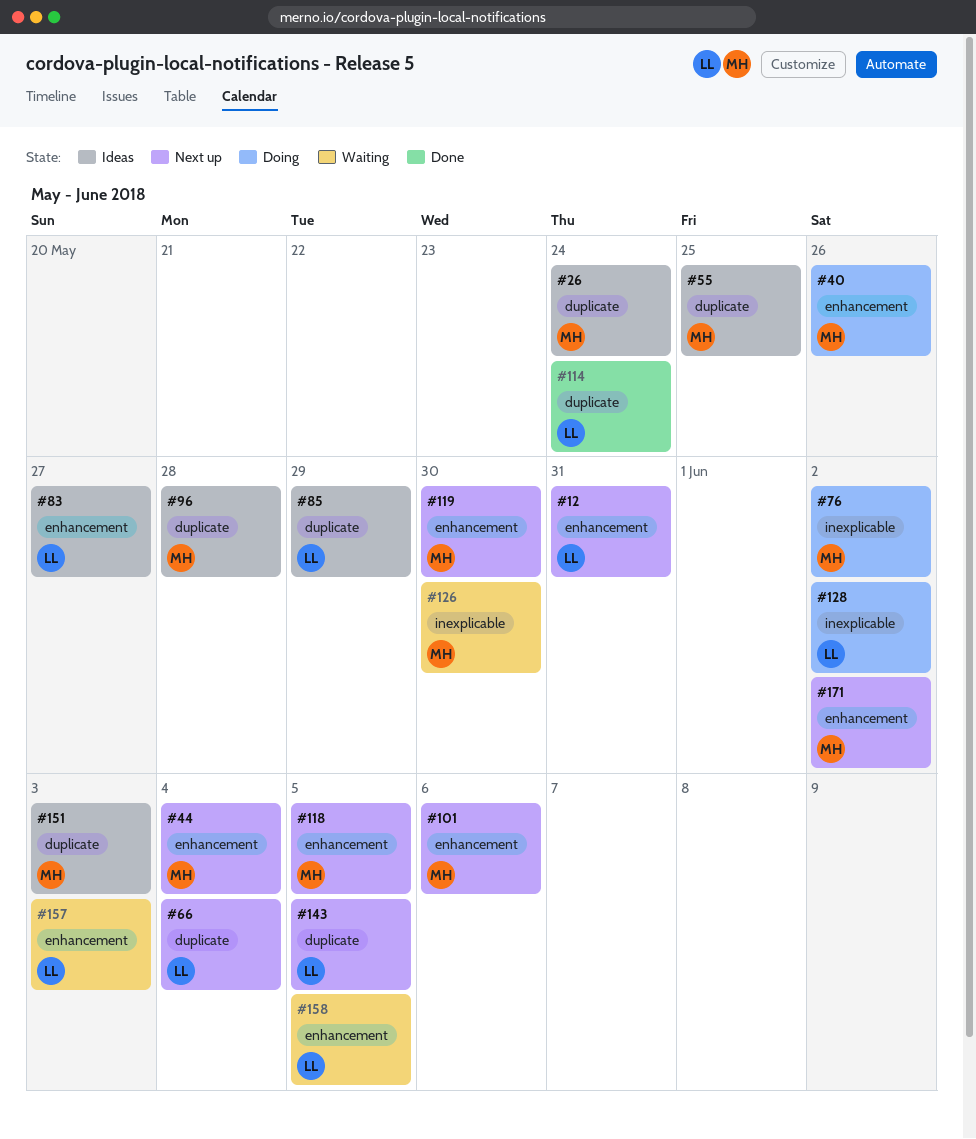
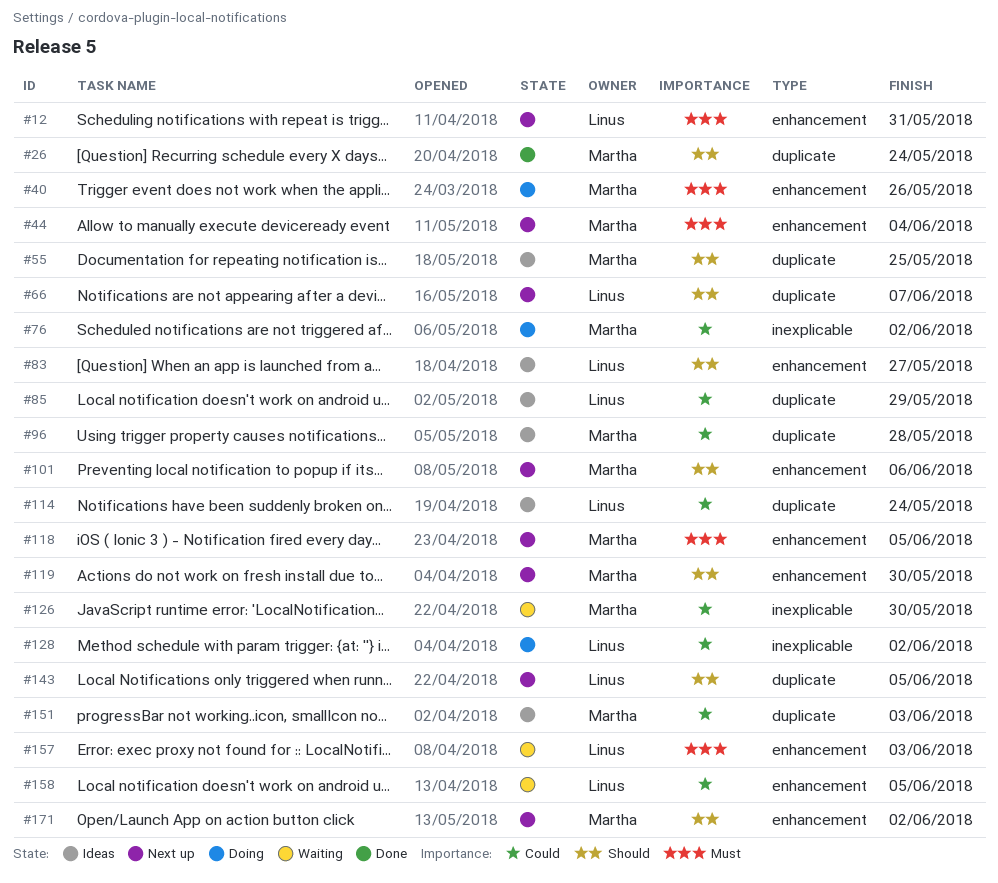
#26, status: Ideas -> Done
#66, due: Jun 4 -> Jun 7
#114, status: Done -> Ideas

